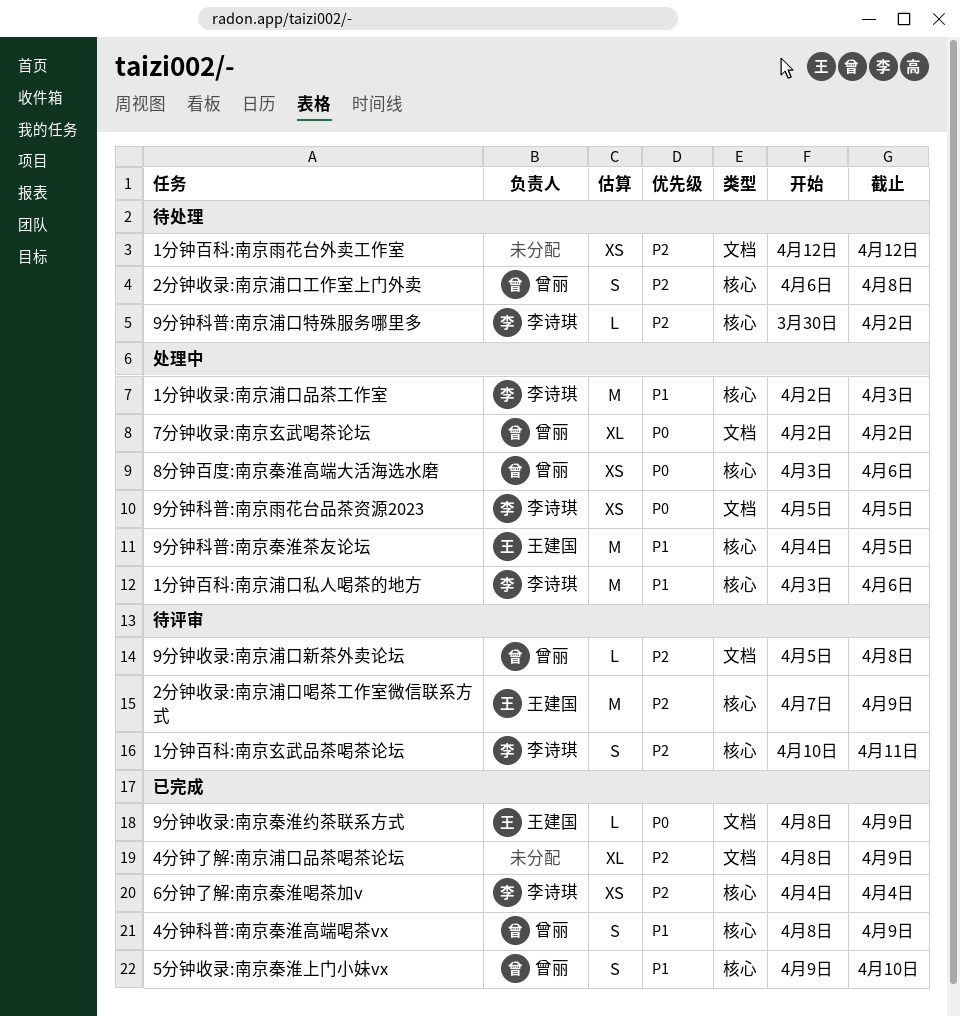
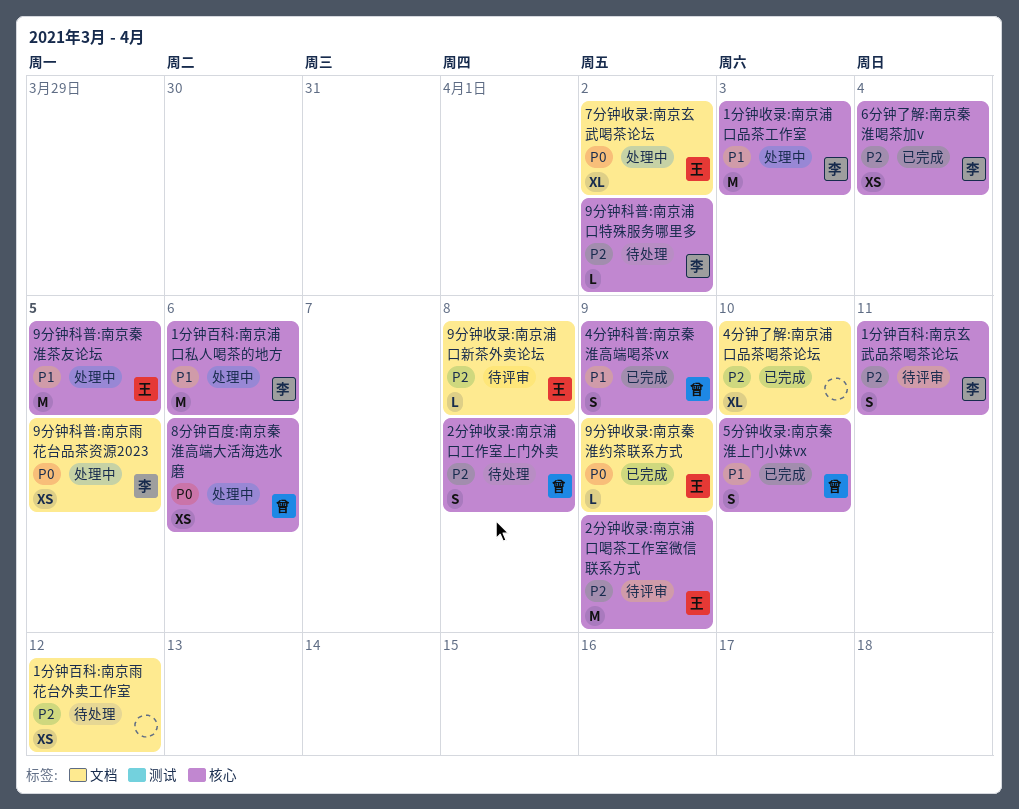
4分钟了解:南京浦口品茶喝茶论坛, due: Apr 9 -> Apr 10
7分钟收录:南京玄武喝茶论坛, owner: 曾丽 -> 王建国
9分钟收录:南京浦口新茶外卖论坛, owner: 曾丽 -> 王建国

